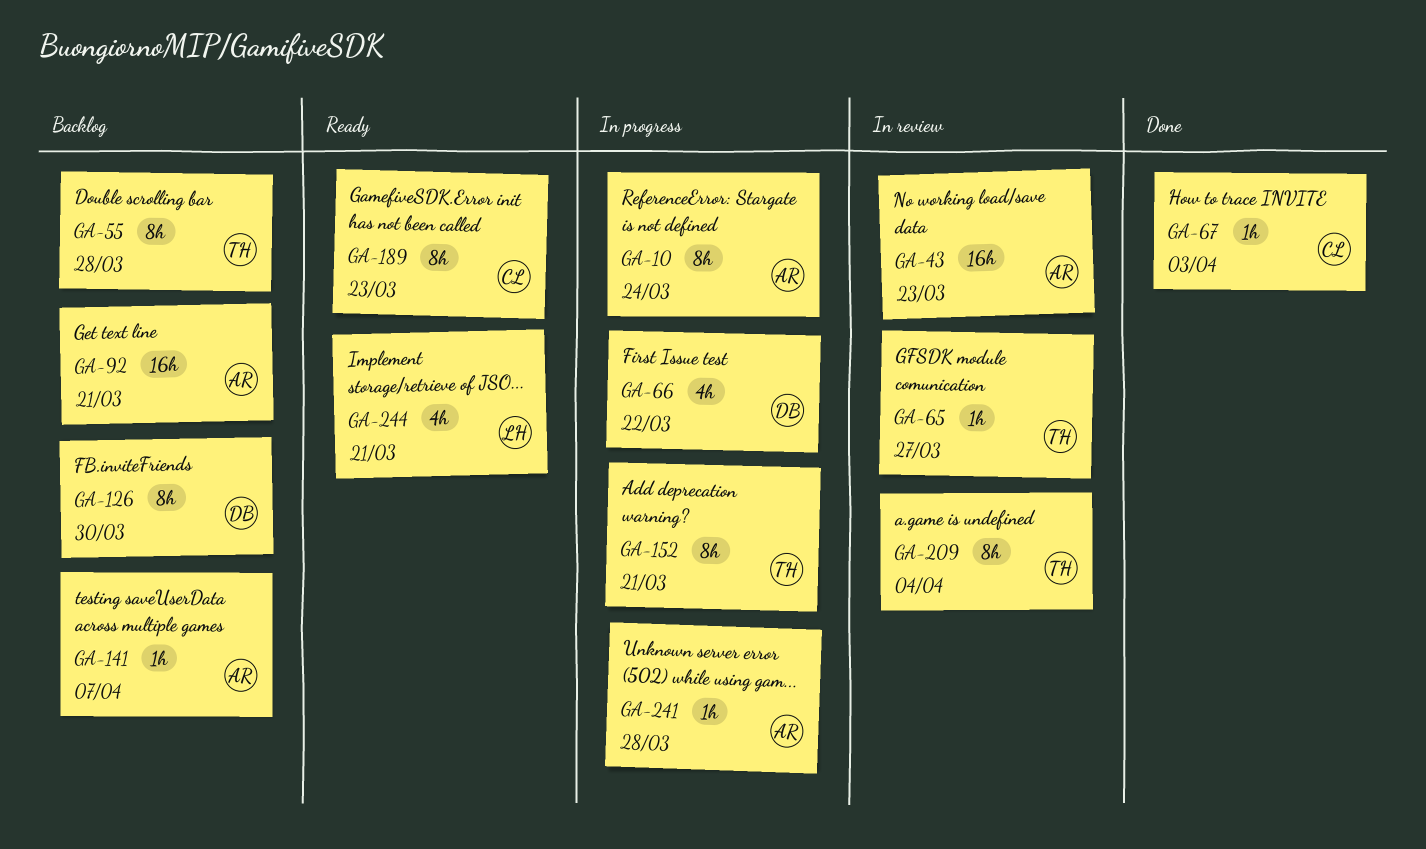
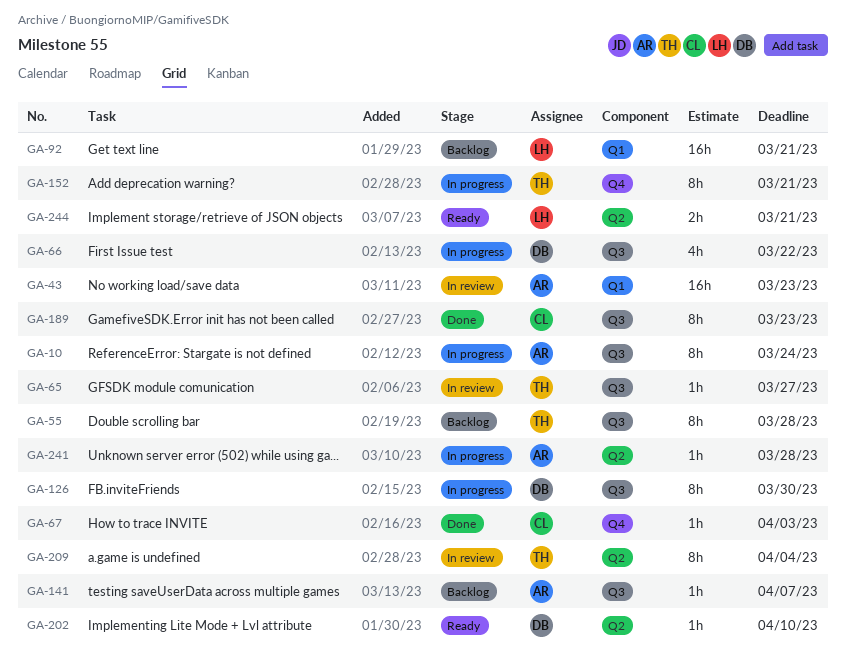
GA-92, owner: AR -> LH
GA-126, status: Backlog -> In progress
GA-189, status: Ready -> Done
GA-202: none -> present
GA-244, estimate: 4h -> 2h

